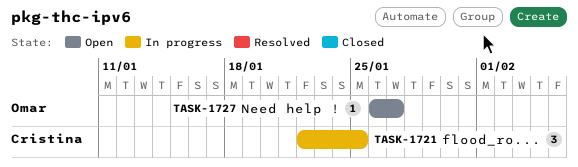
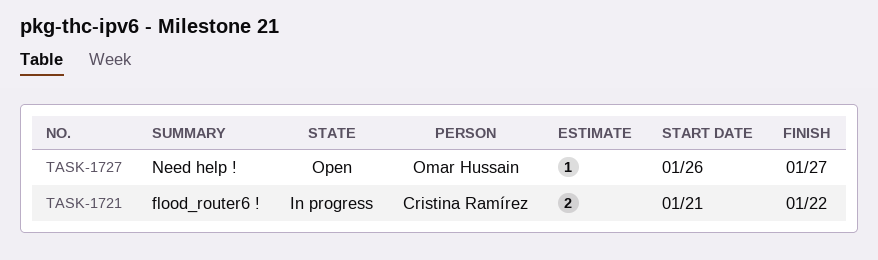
TASK-1721, estimate: 3 -> 2
TASK-1721, start: Jan 22 -> Jan 21
TASK-1721, due: Jan 25 -> Jan 22

